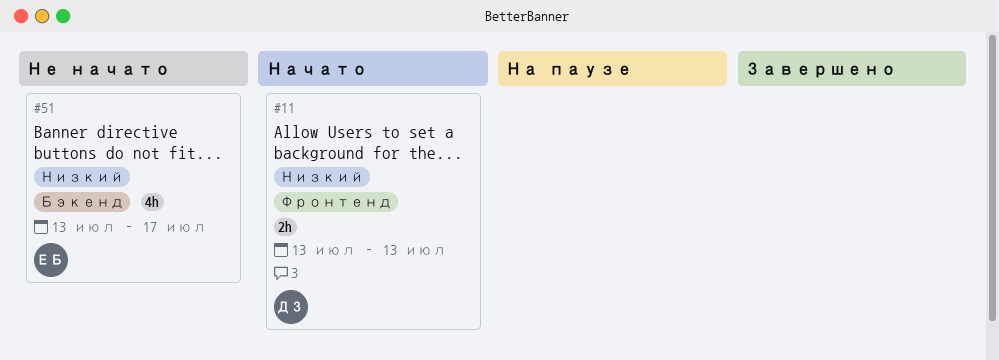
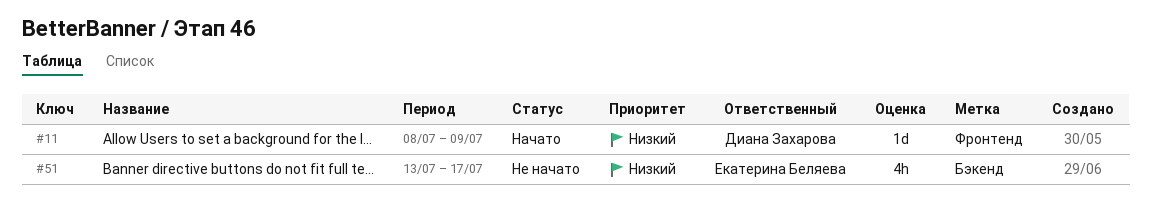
#11, estimate: 2h -> 1d
#11, start: Jul 13 -> Jul 8
#11, due: Jul 13 -> Jul 9

